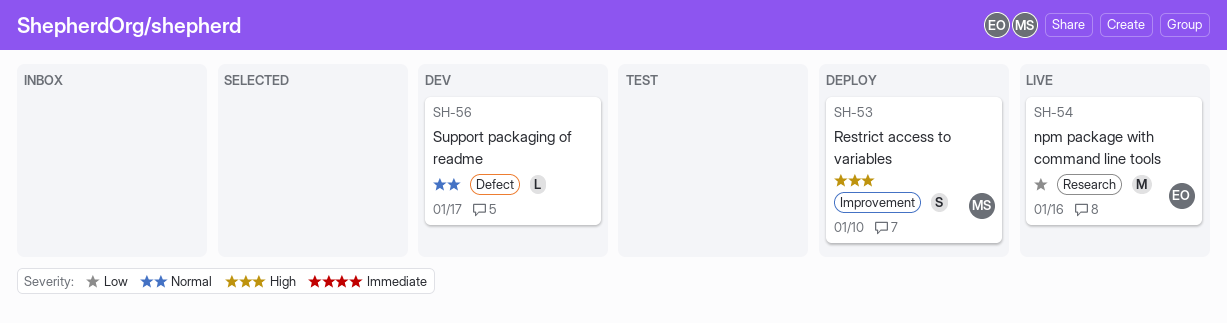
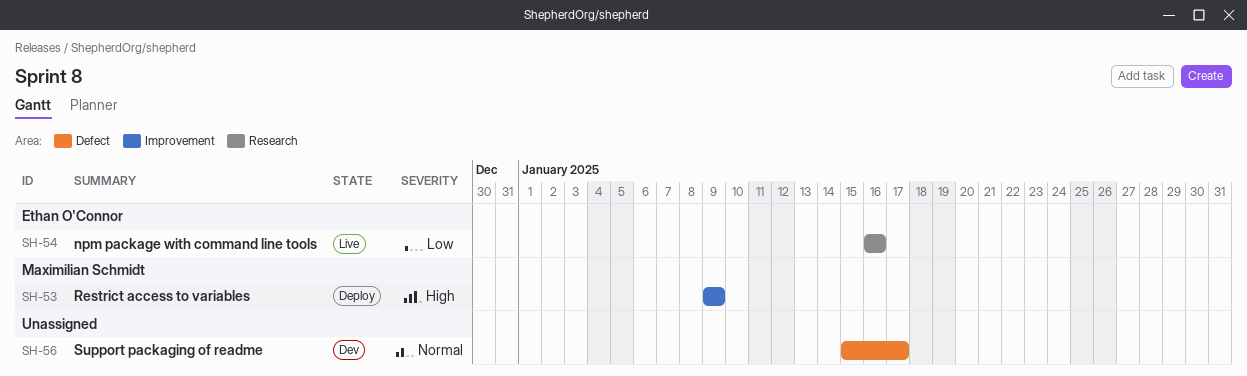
SH-53, due: Jan 10 -> Jan 9

